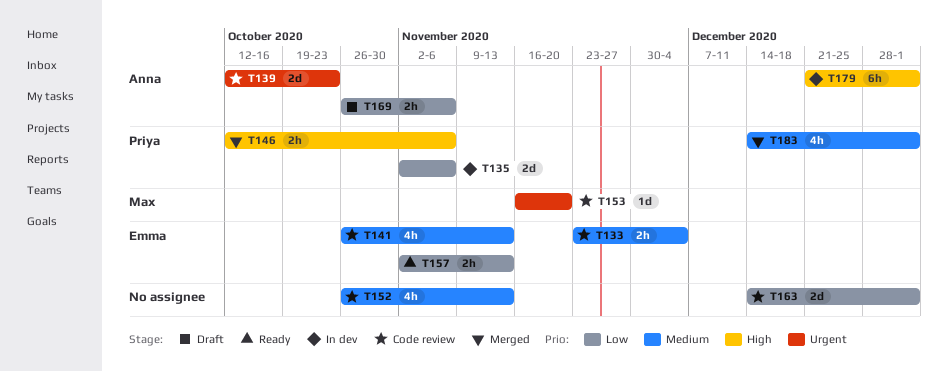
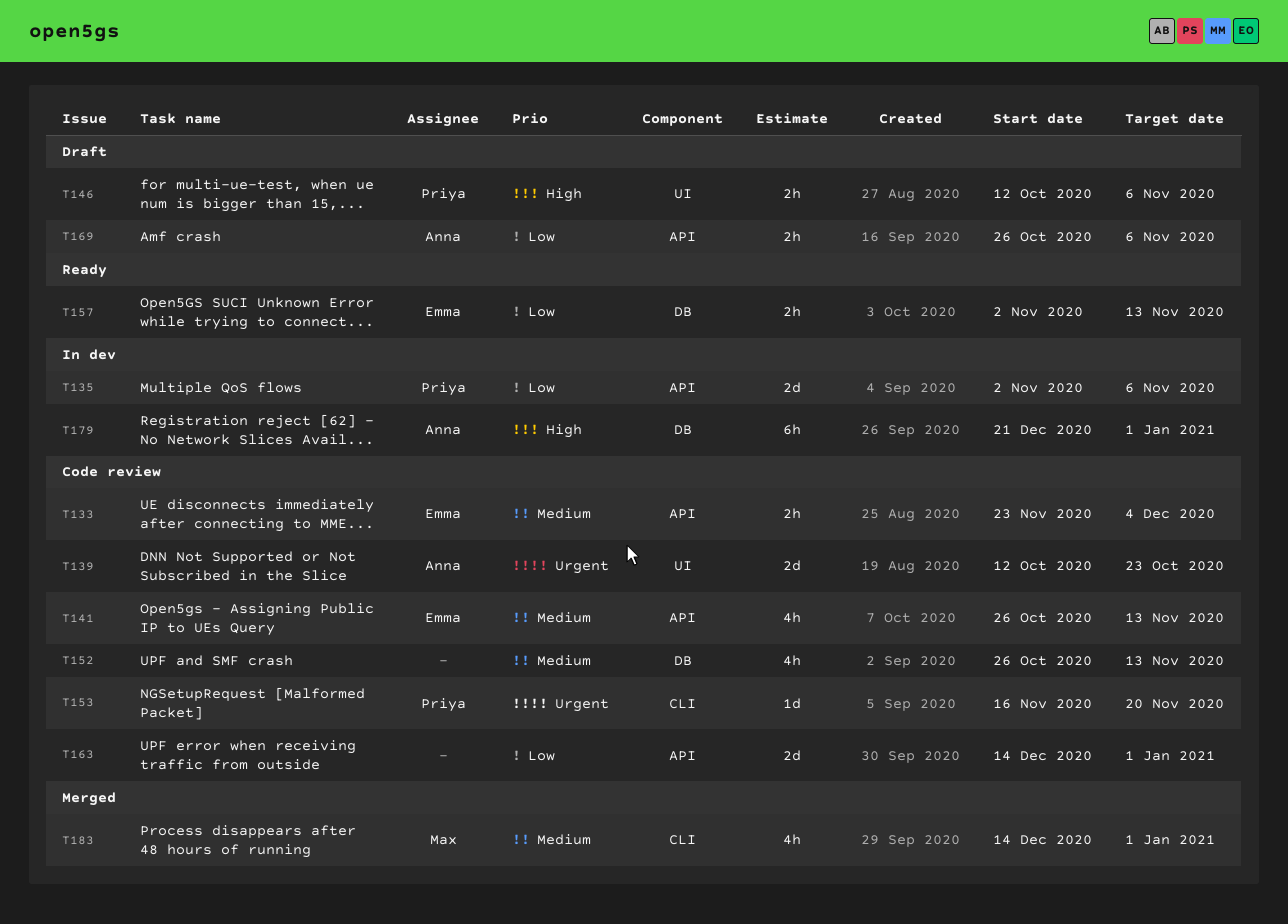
T146, status: Merged -> Draft
T153, owner: Max -> Priya
T183, owner: Priya -> Max

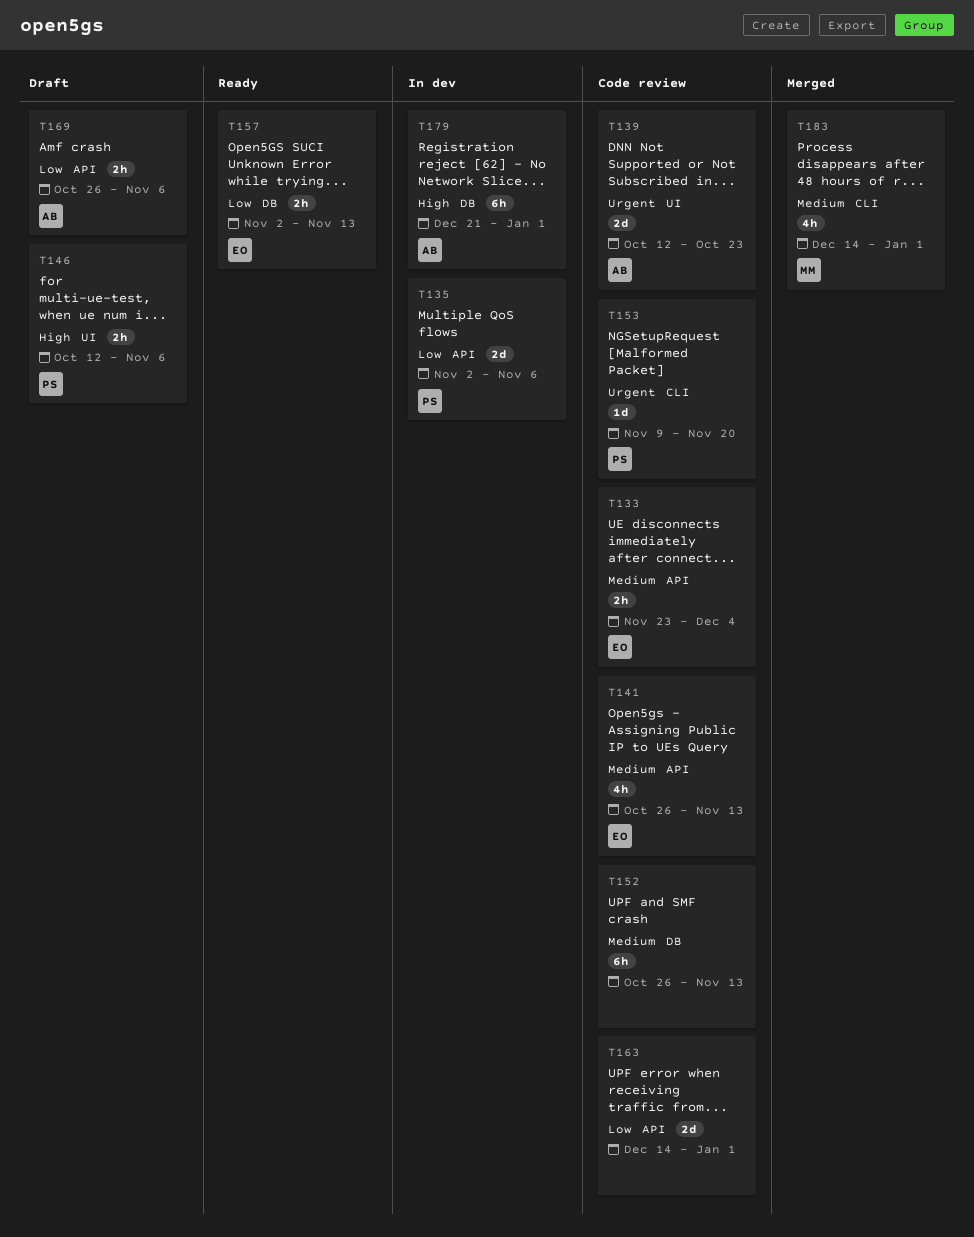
T152, estimate: 4h -> 6h
T153, start: Nov 16 -> Nov 9

